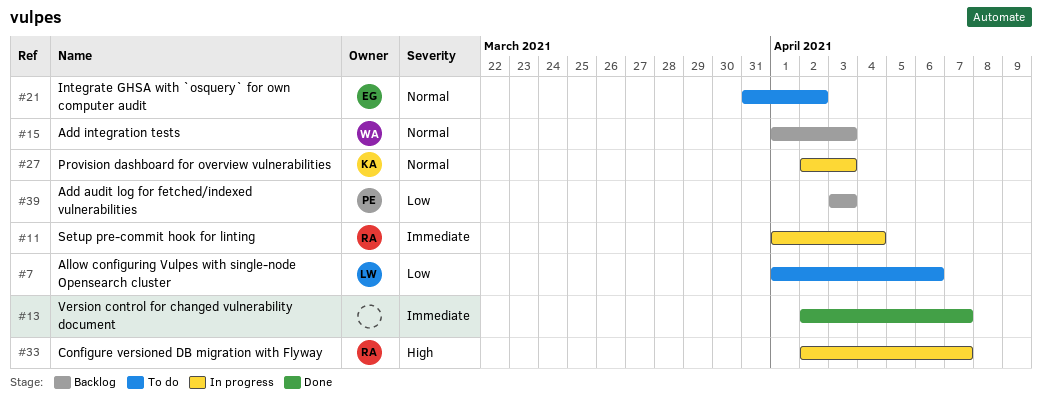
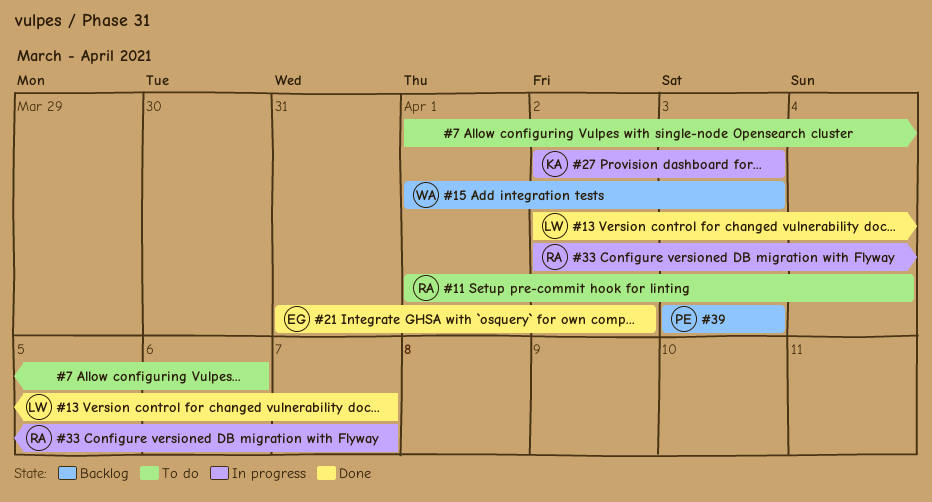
#7, owner: LW -> none
#11, status: In progress -> To do
#13, owner: none -> LW
#21, status: To do -> Done

